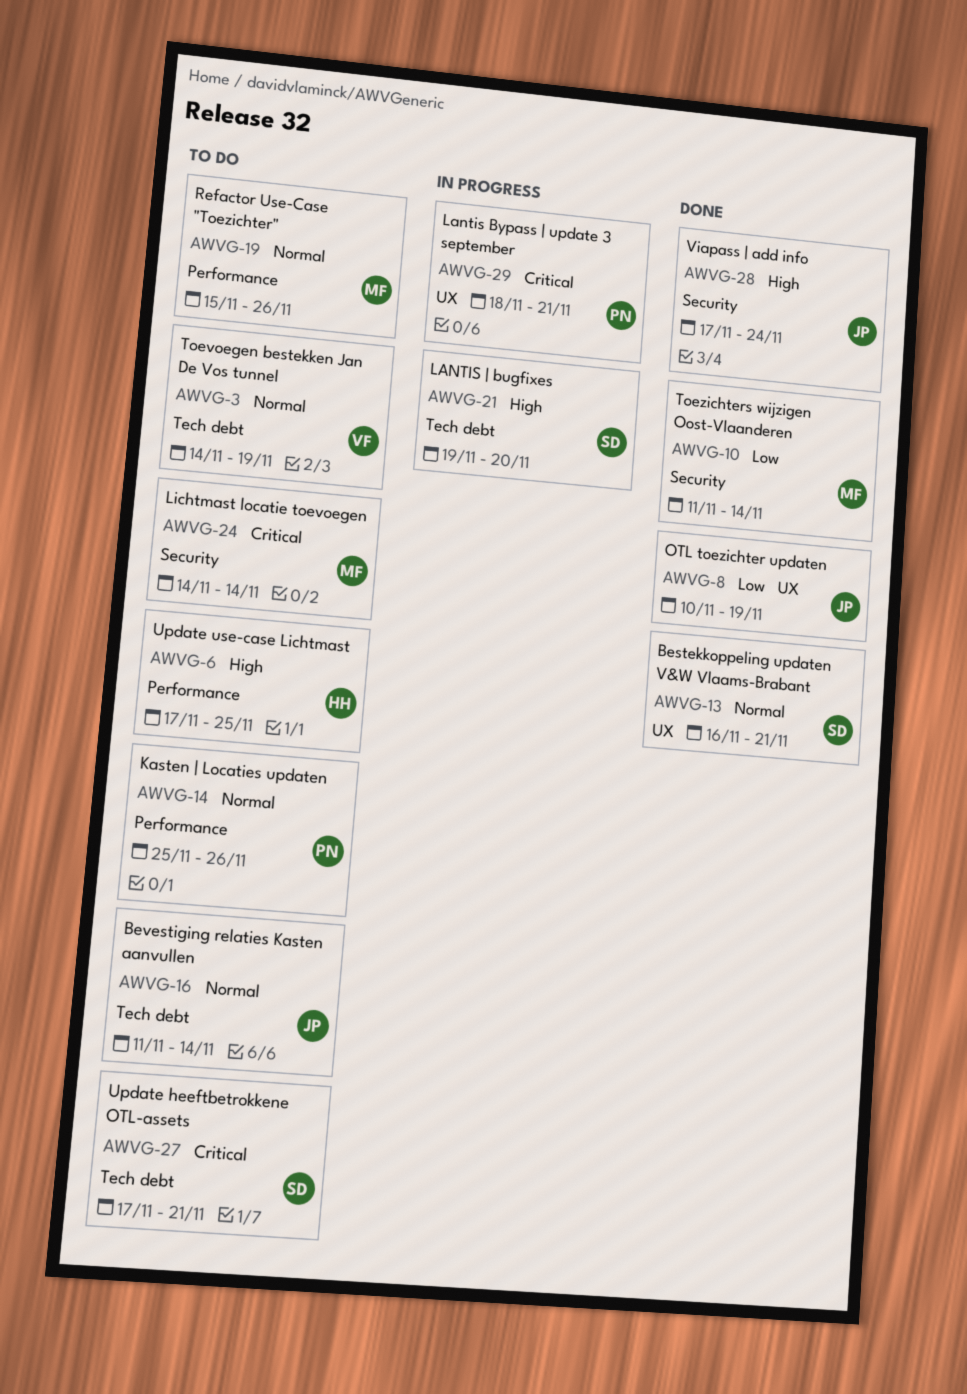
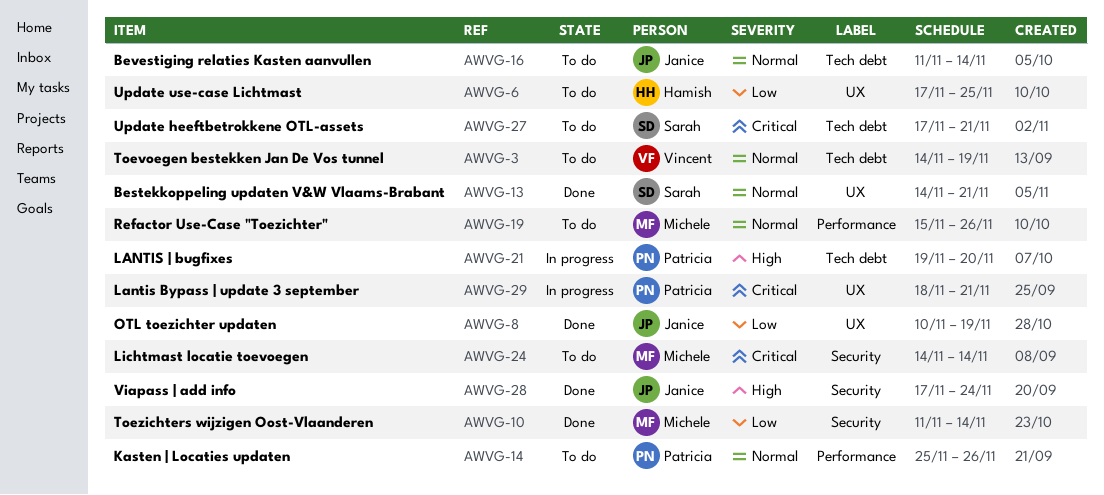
AWVG-6, priority: High -> Low
AWVG-6, label: Performance -> UX
AWVG-13, start: Nov 16 -> Nov 14
AWVG-21, owner: Sarah -> Patricia

